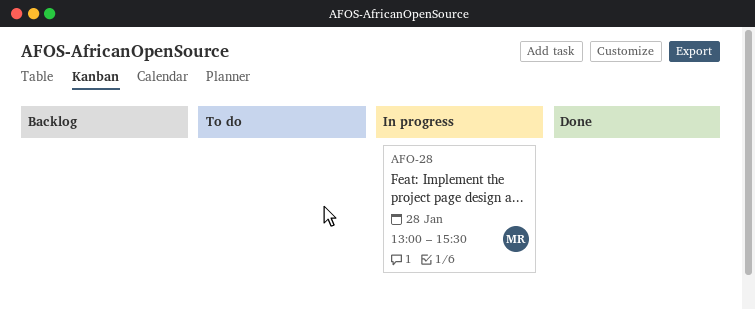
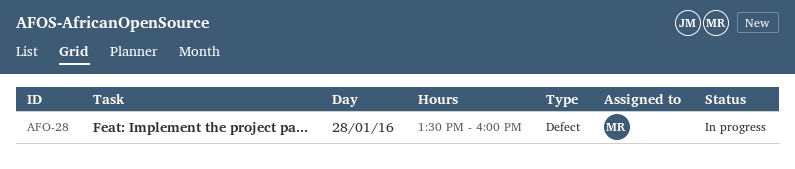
AFO-28, begins: 13:00 -> 13:30
AFO-28, ends: 15:30 -> 16:00

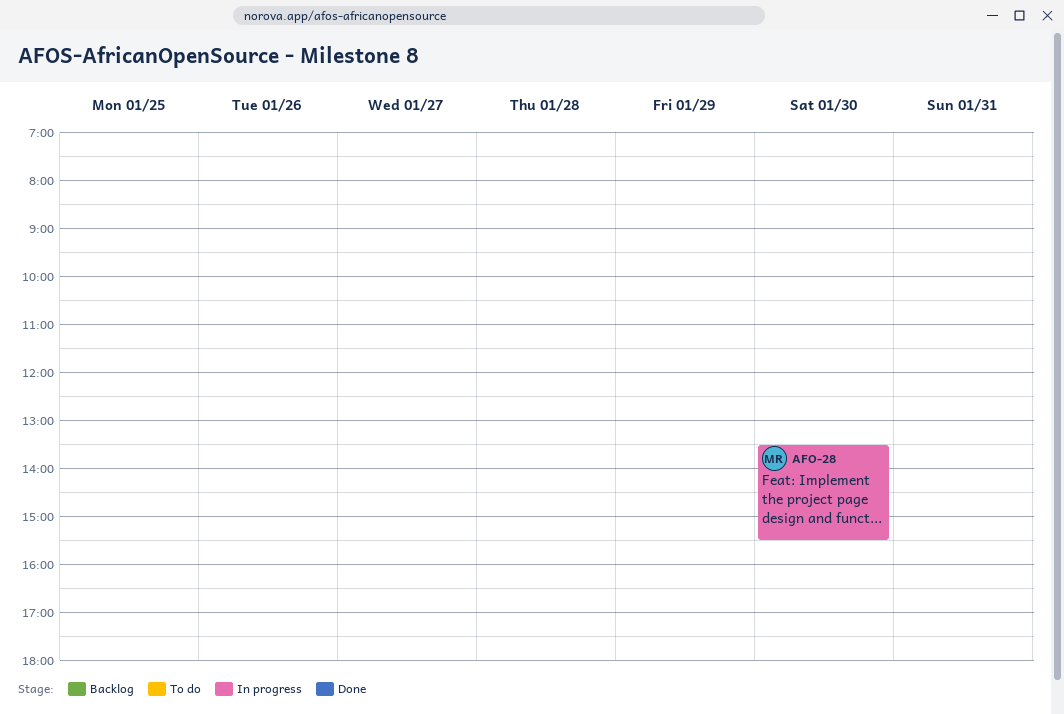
AFO-28, day: Jan 28 -> Jan 30
AFO-28, ends: 16:00 -> 15:30

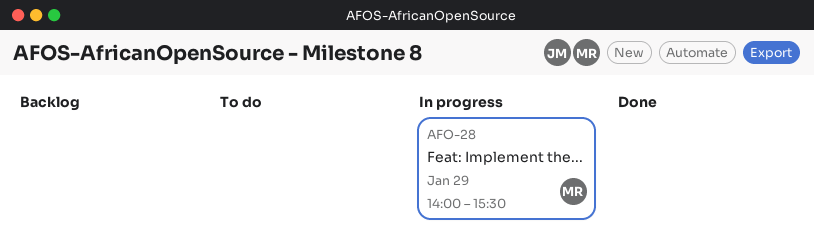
AFO-28, day: Jan 30 -> Jan 29
AFO-28, begins: 13:30 -> 14:00

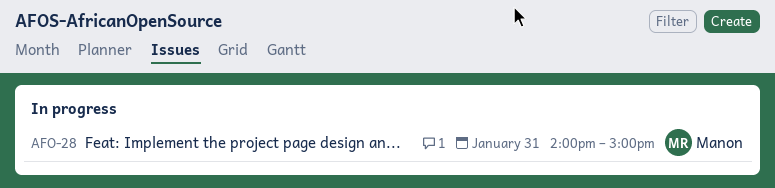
AFO-28, day: Jan 29 -> Jan 31
AFO-28, ends: 15:30 -> 15:00

